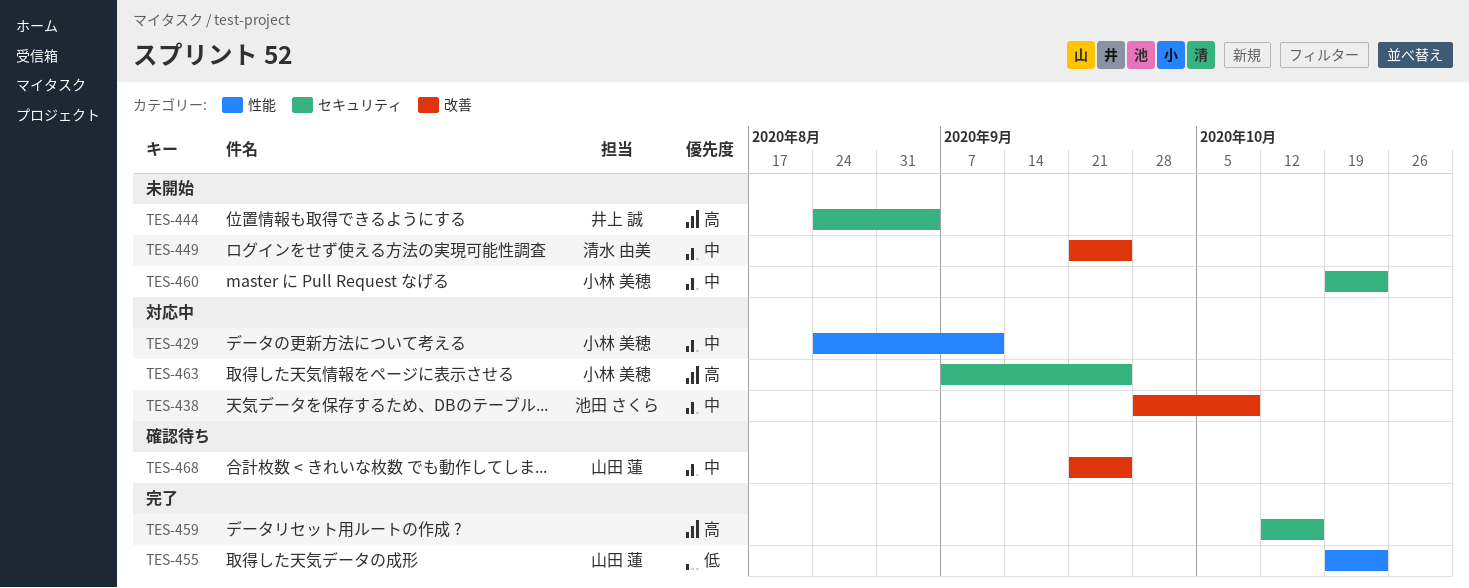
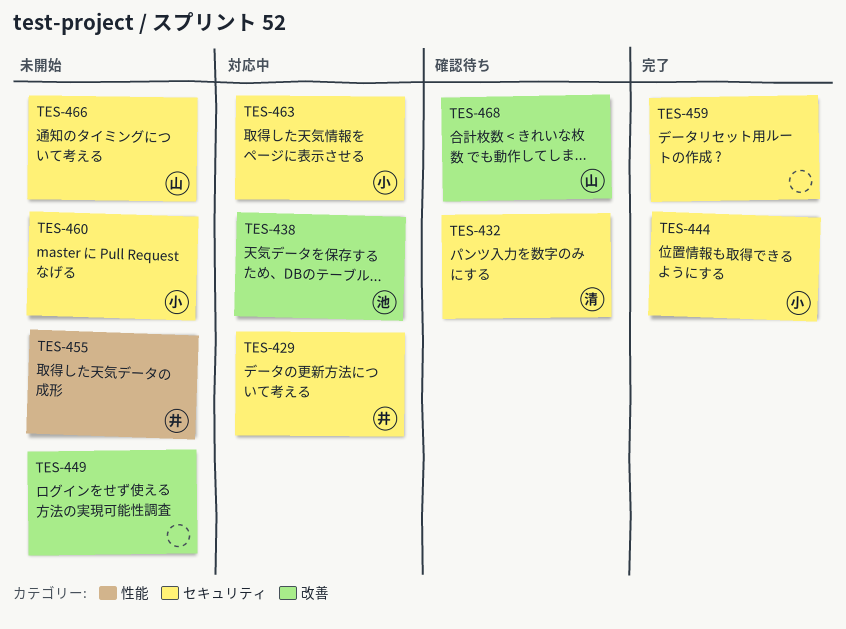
TES-429, owner: 小林 美穂 -> 井上 誠
TES-429, label: 性能 -> セキュリティ
TES-432: none -> present
TES-444, status: 未開始 -> 完了
TES-444, owner: 井上 誠 -> 小林 美穂
TES-449, owner: 清水 由美 -> none
TES-455, status: 完了 -> 未開始
TES-455, owner: 山田 蓮 -> 井上 誠
TES-466: none -> present

